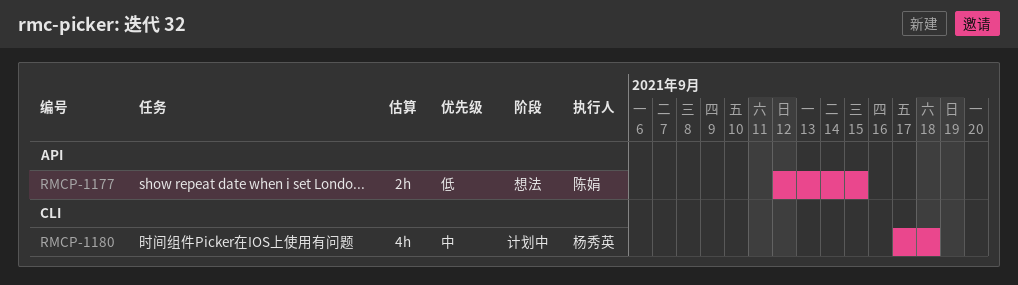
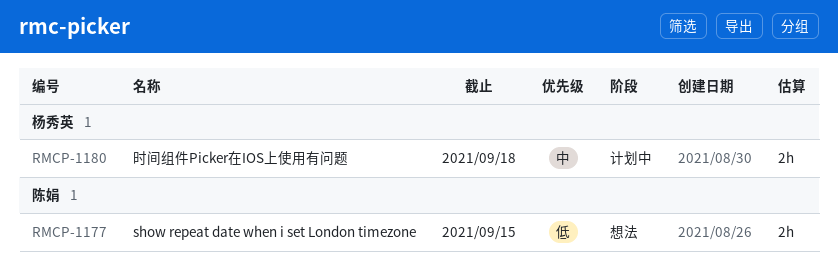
RMCP-1180, estimate: 4h -> 2h

